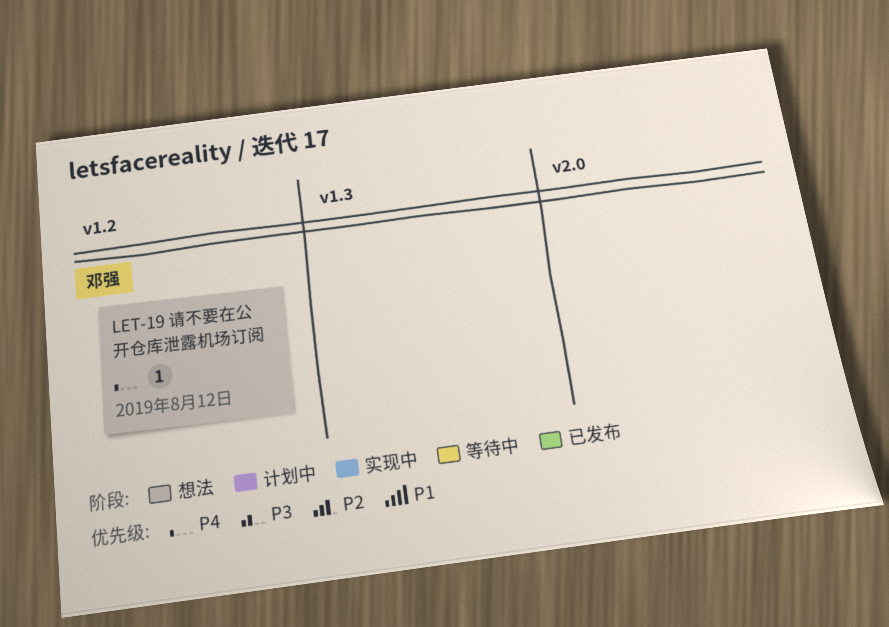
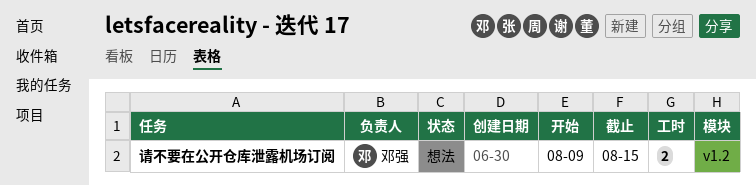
请不要在公开仓库泄露机场订阅, estimate: 1 -> 2
请不要在公开仓库泄露机场订阅, due: Aug 12 -> Aug 15

